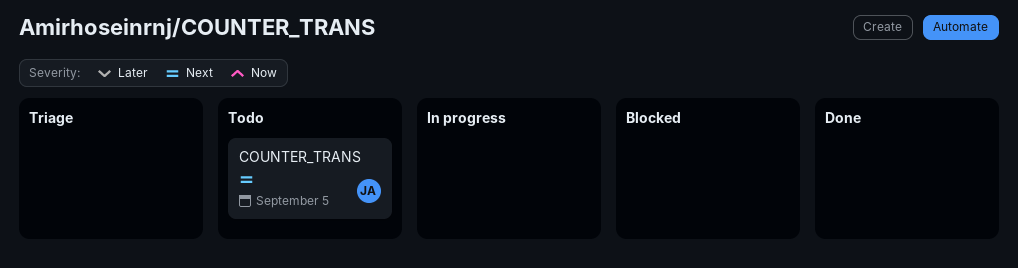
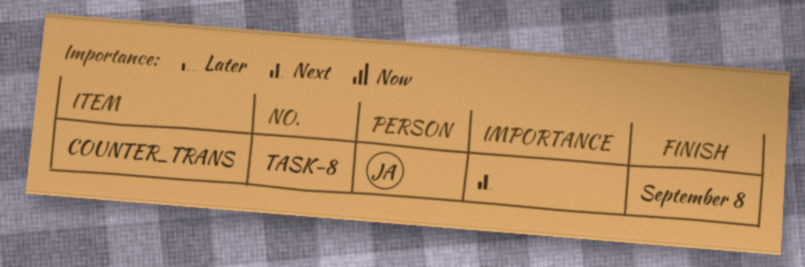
COUNTER_TRANS, due: Sep 5 -> Sep 8

